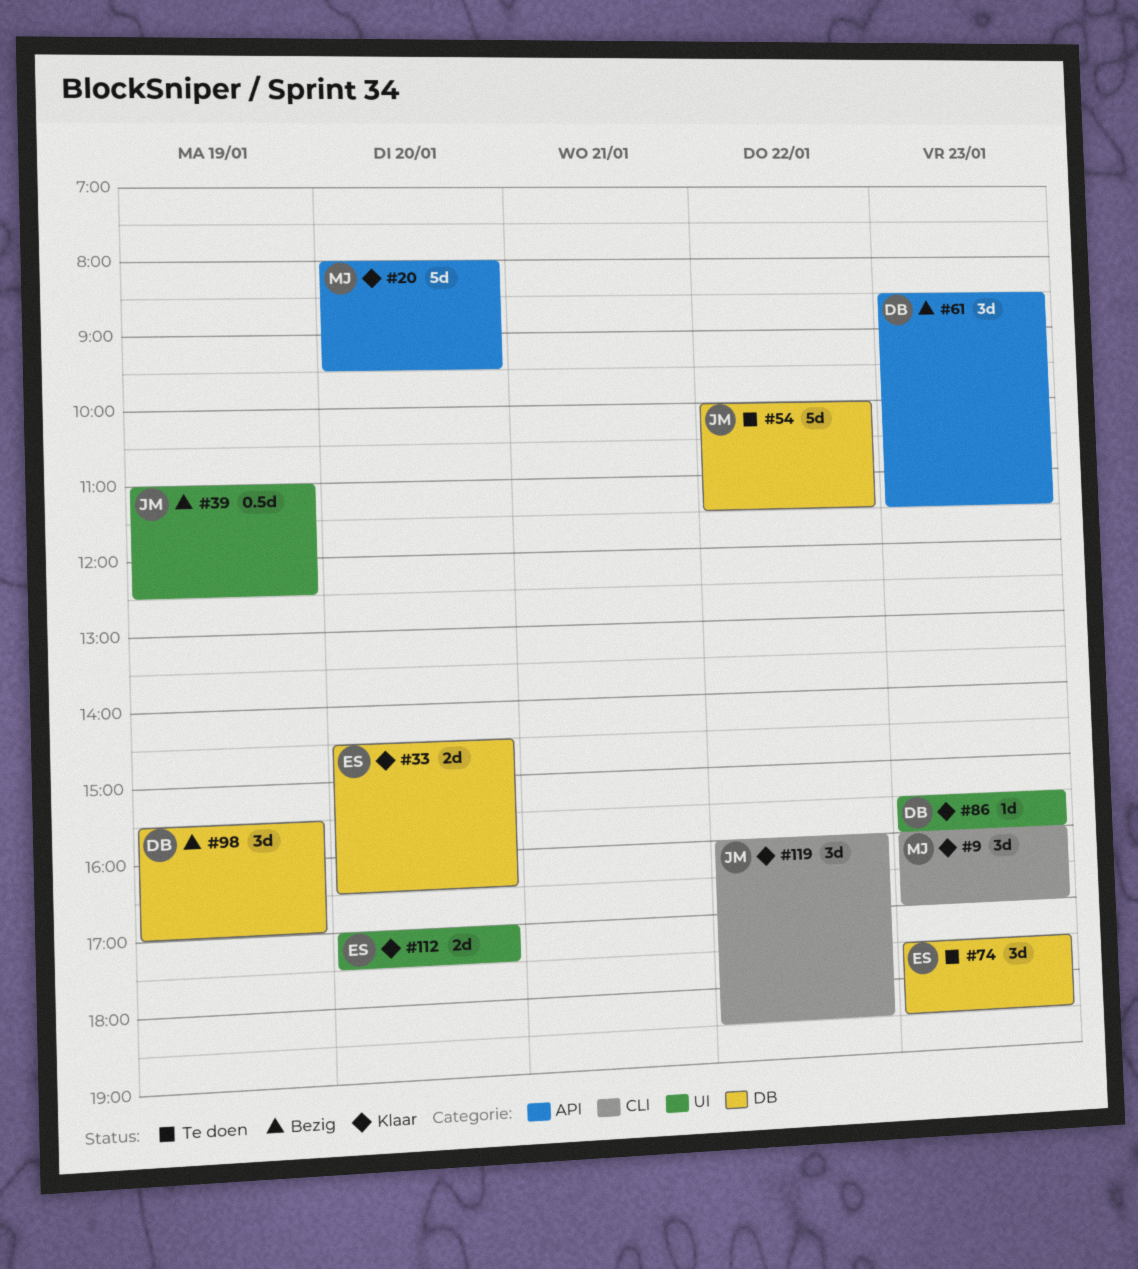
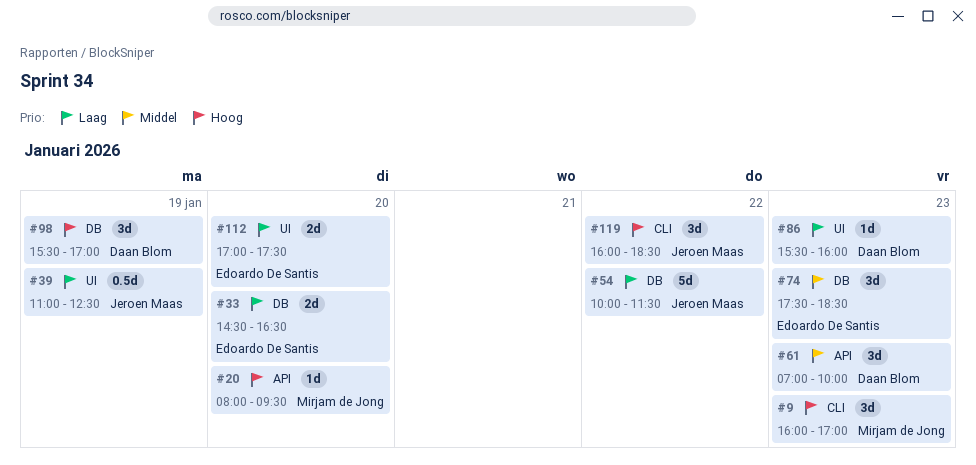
#20, estimate: 5d -> 1d
#61, begins: 08:30 -> 07:00
#61, ends: 11:30 -> 10:00

